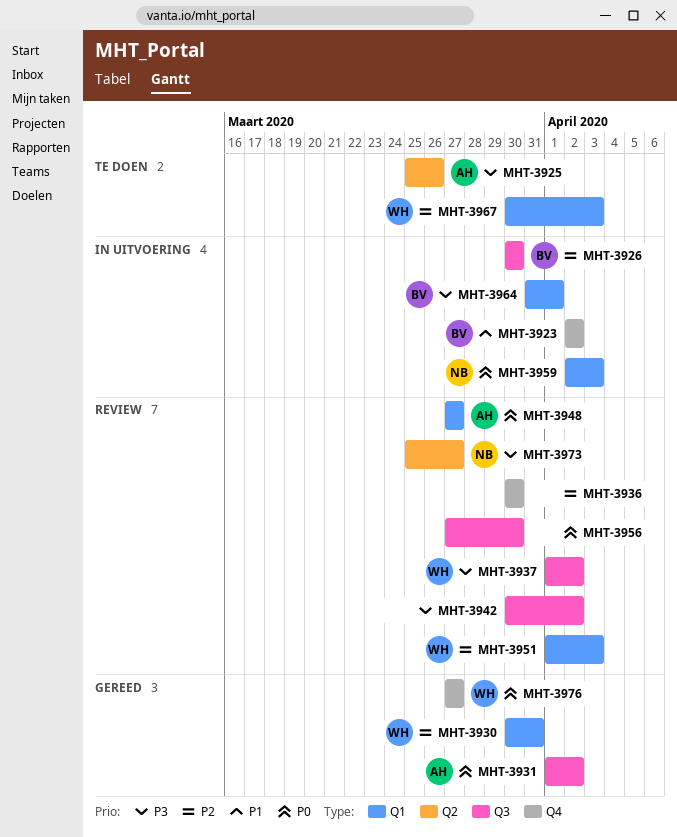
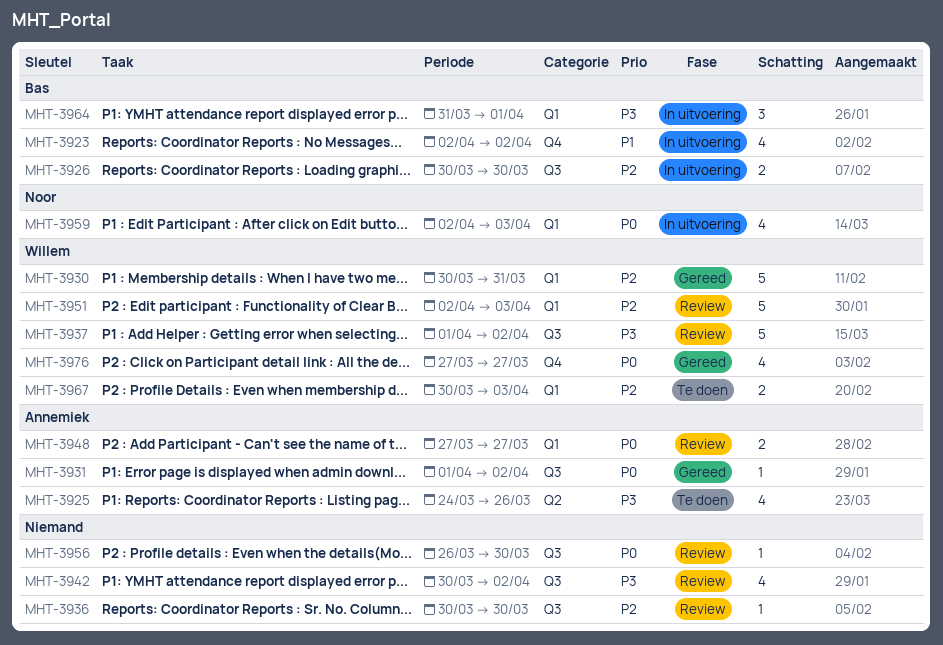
MHT-3925, start: Mar 25 -> Mar 24
MHT-3936, label: Q4 -> Q3
MHT-3951, start: Apr 1 -> Apr 2
MHT-3956, start: Mar 27 -> Mar 26
MHT-3973: present -> none

